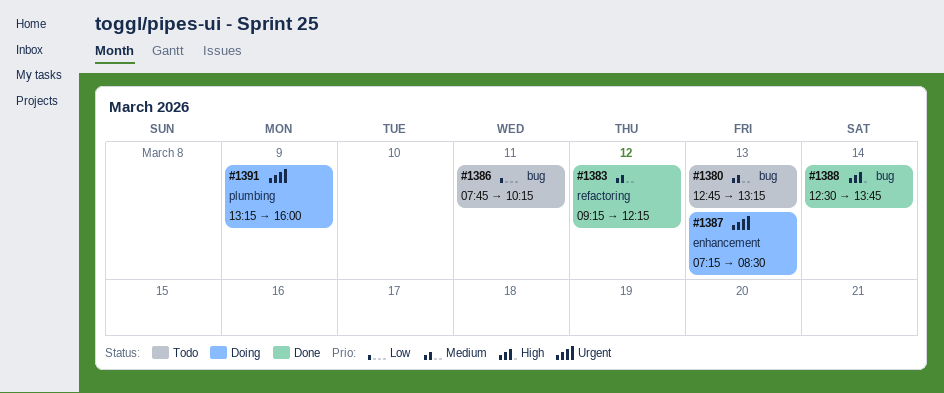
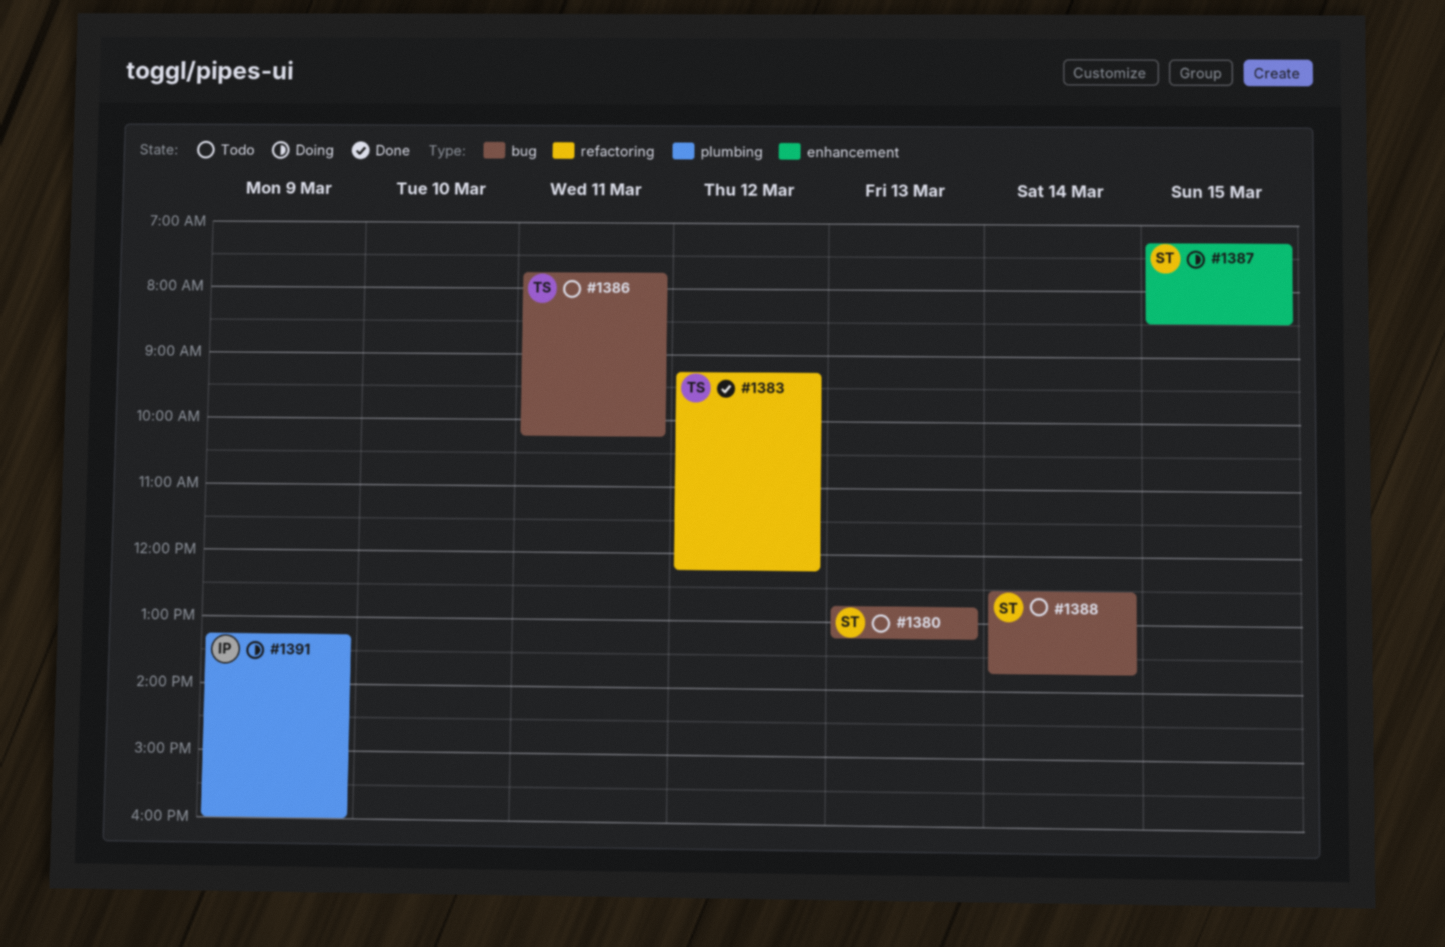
#1387, day: Mar 13 -> Mar 15
#1388, status: Done -> Todo

